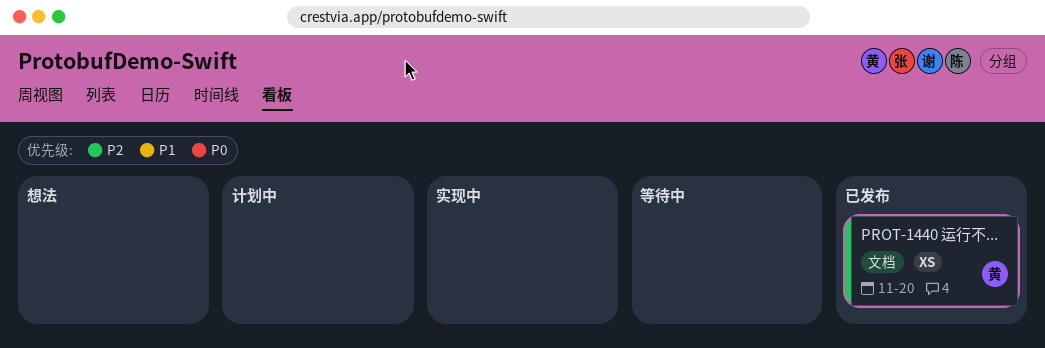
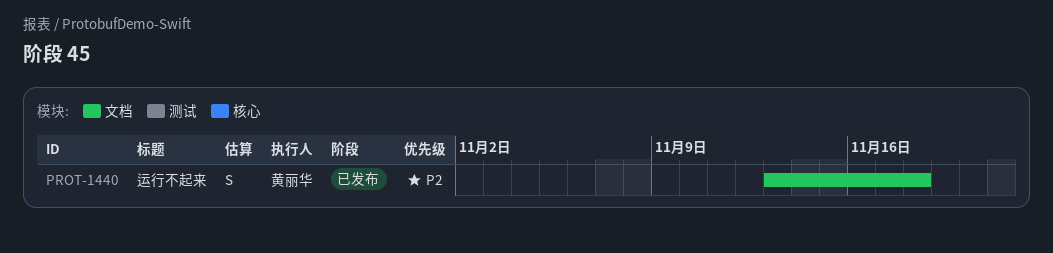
PROT-1440, estimate: XS -> S
PROT-1440, due: Nov 20 -> Nov 18

